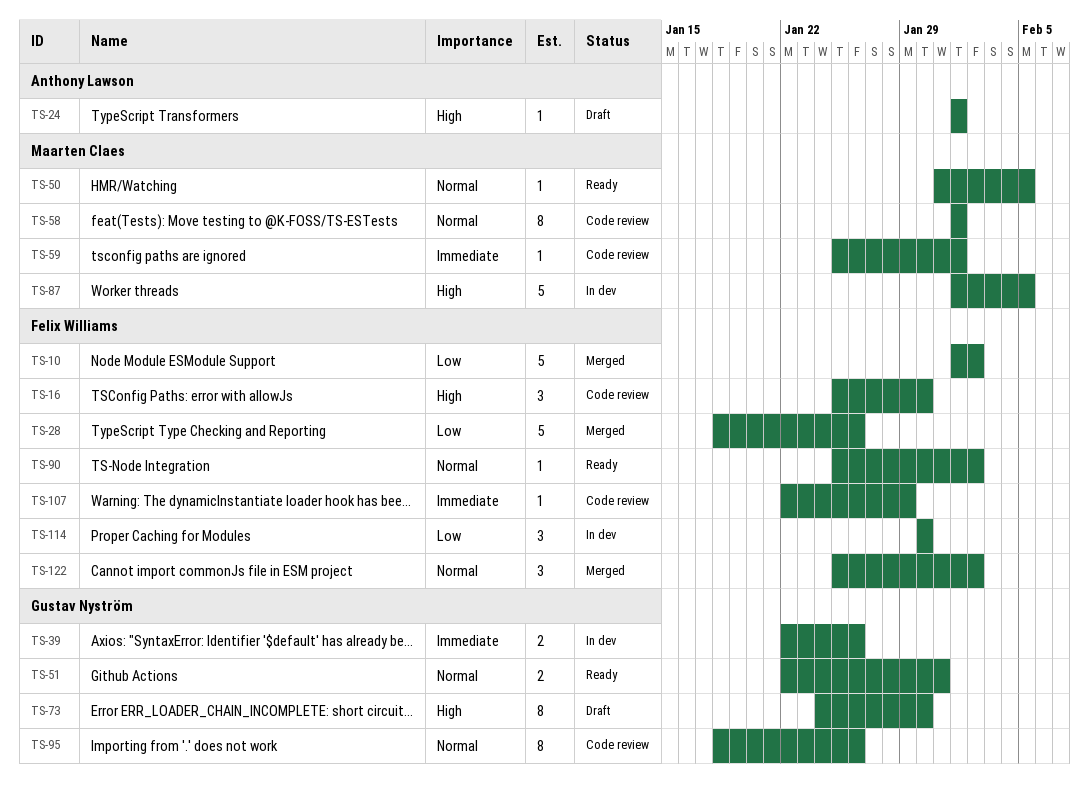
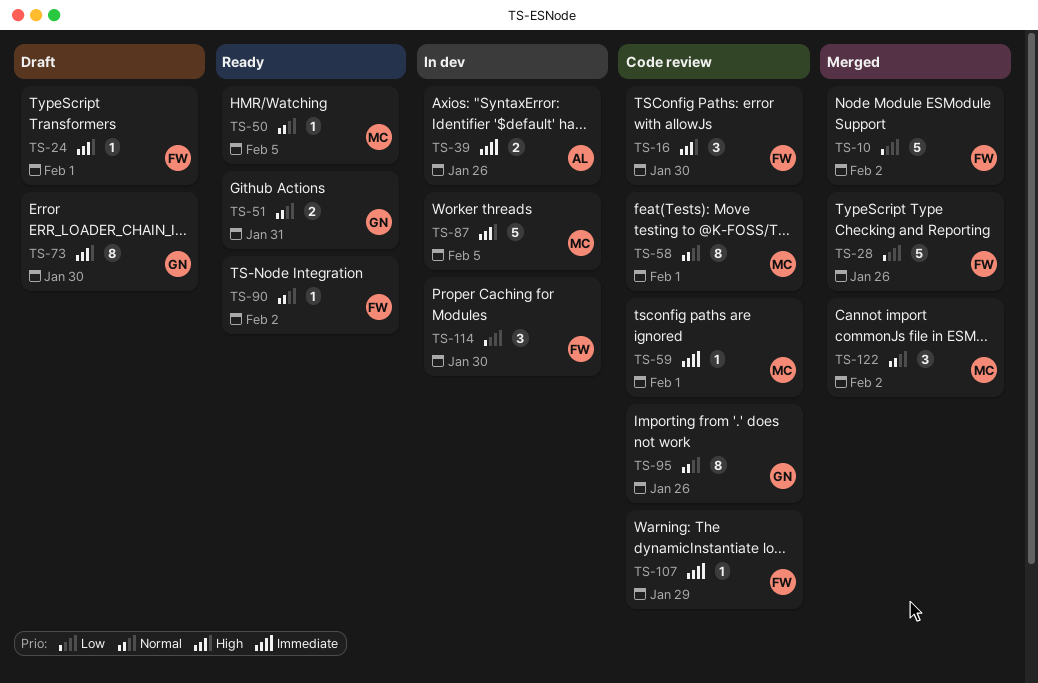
TS-24, owner: Anthony Lawson -> Felix Williams
TS-39, owner: Gustav Nyström -> Anthony Lawson
TS-122, owner: Felix Williams -> Maarten Claes

